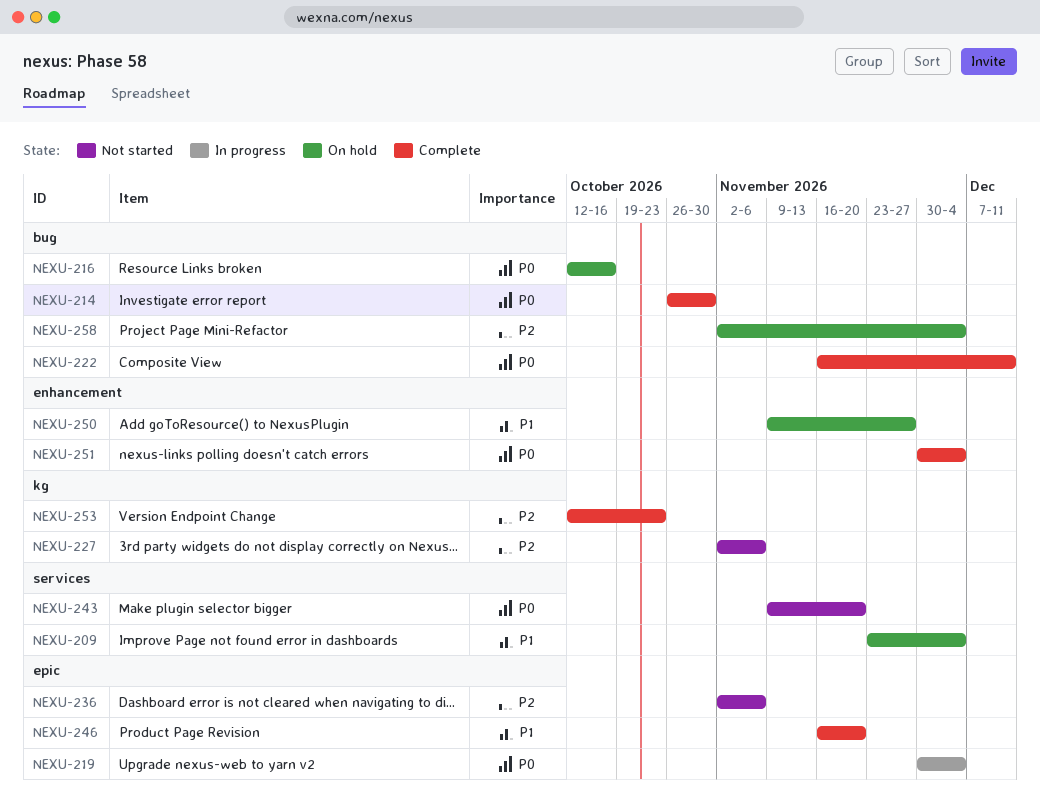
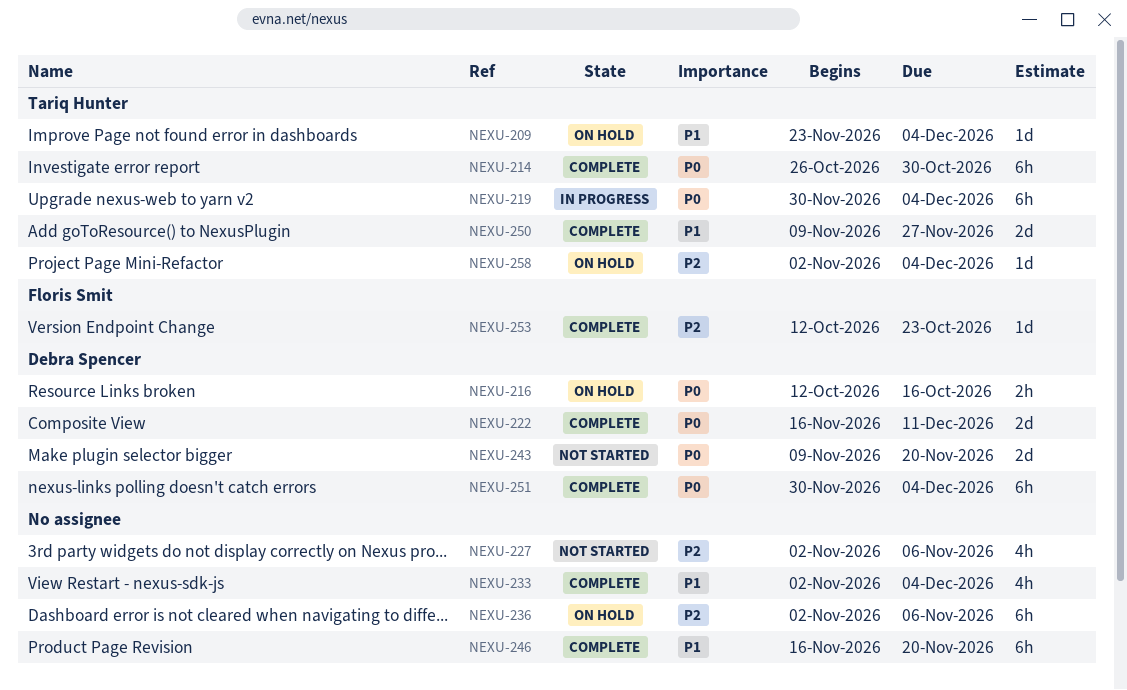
NEXU-233: none -> present
NEXU-236, status: Not started -> On hold
NEXU-250, status: On hold -> Complete

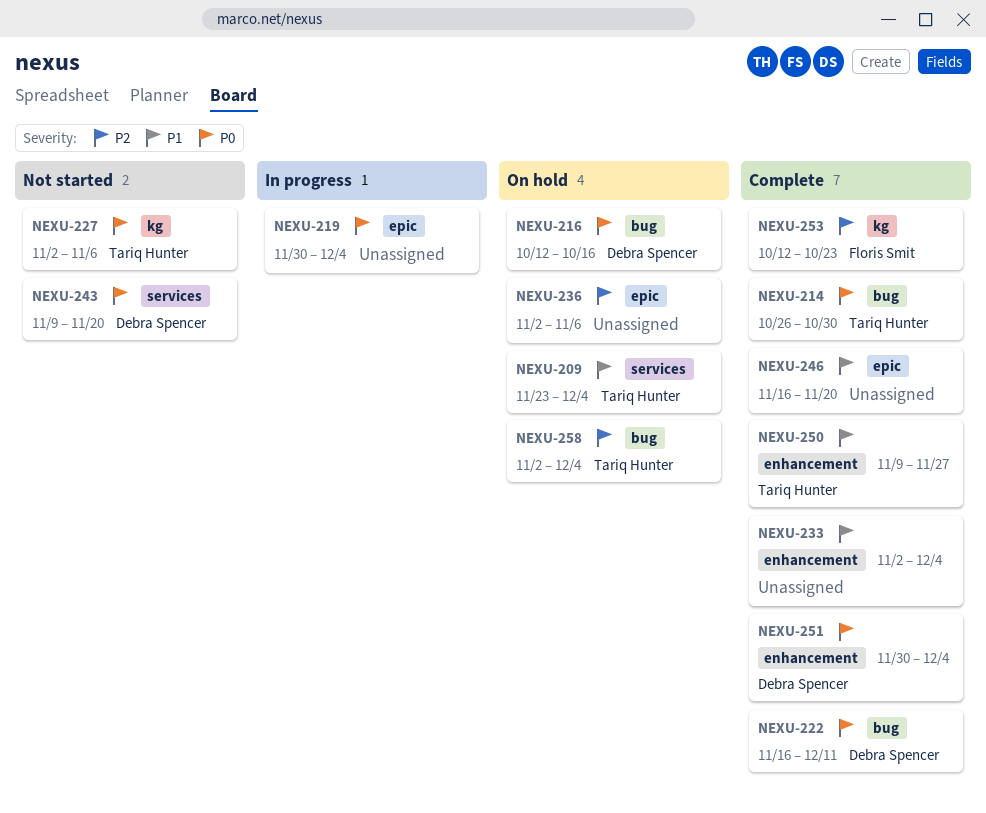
NEXU-219, owner: Tariq Hunter -> none
NEXU-227, owner: none -> Tariq Hunter
NEXU-227, priority: P2 -> P0

